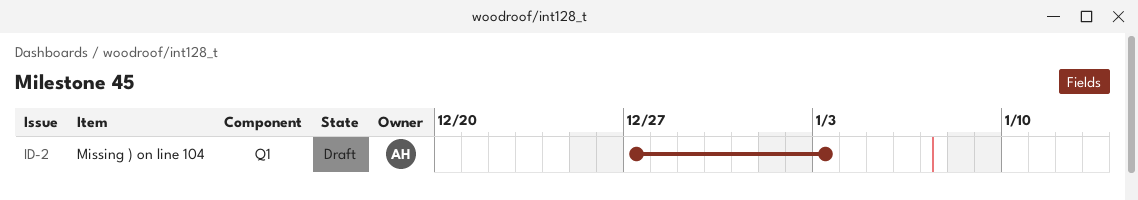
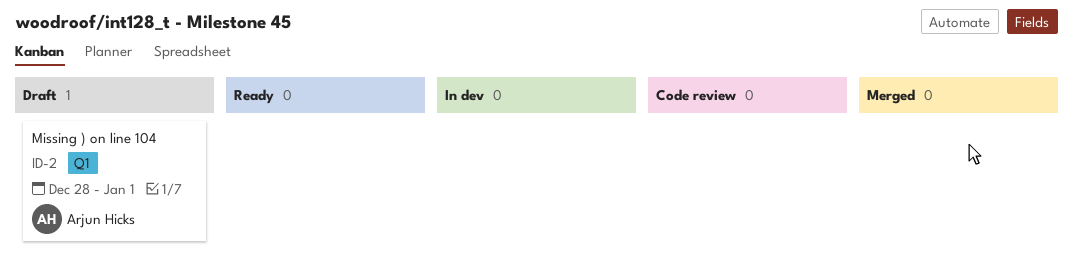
ID-2, start: Dec 27 -> Dec 28
ID-2, due: Jan 3 -> Jan 1

